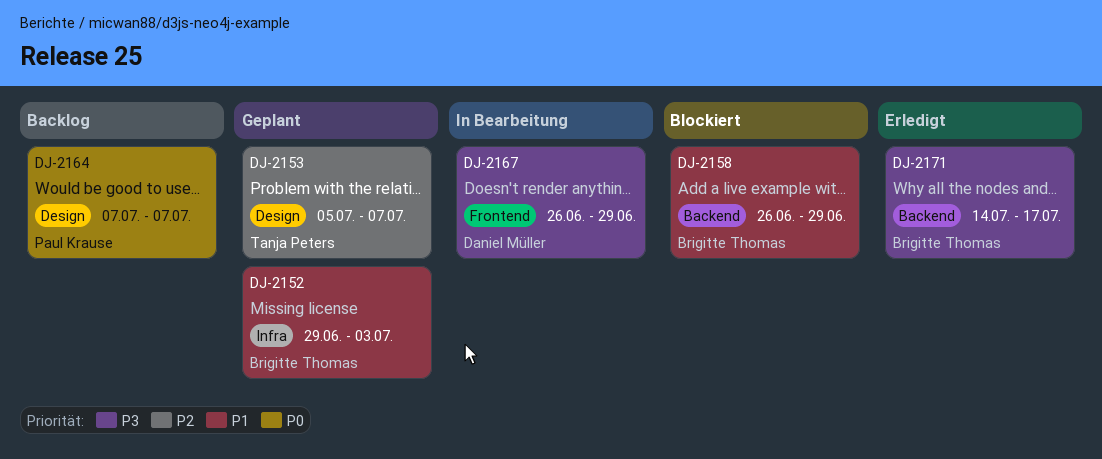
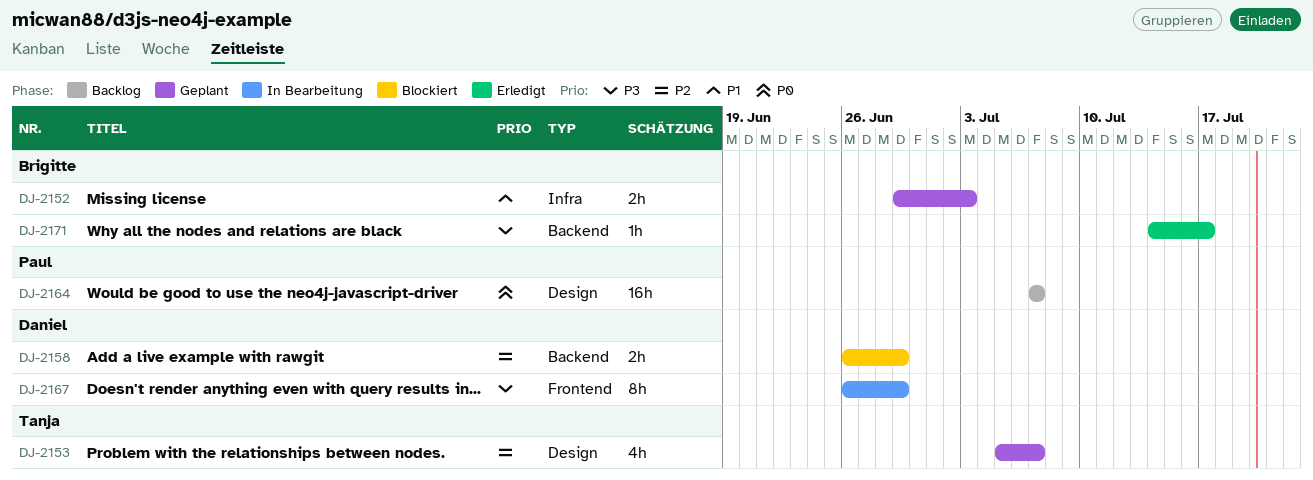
DJ-2158, owner: Brigitte Thomas -> Daniel Müller
DJ-2158, priority: P1 -> P2

